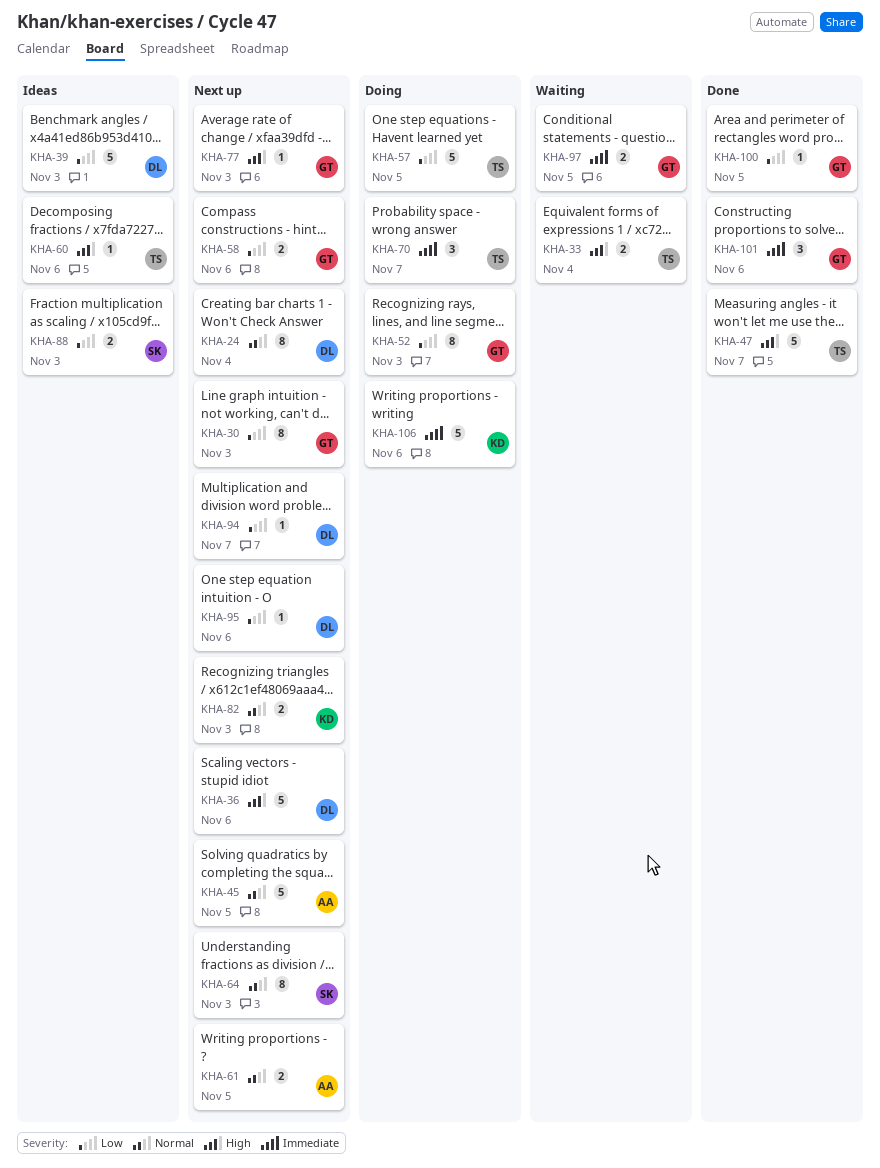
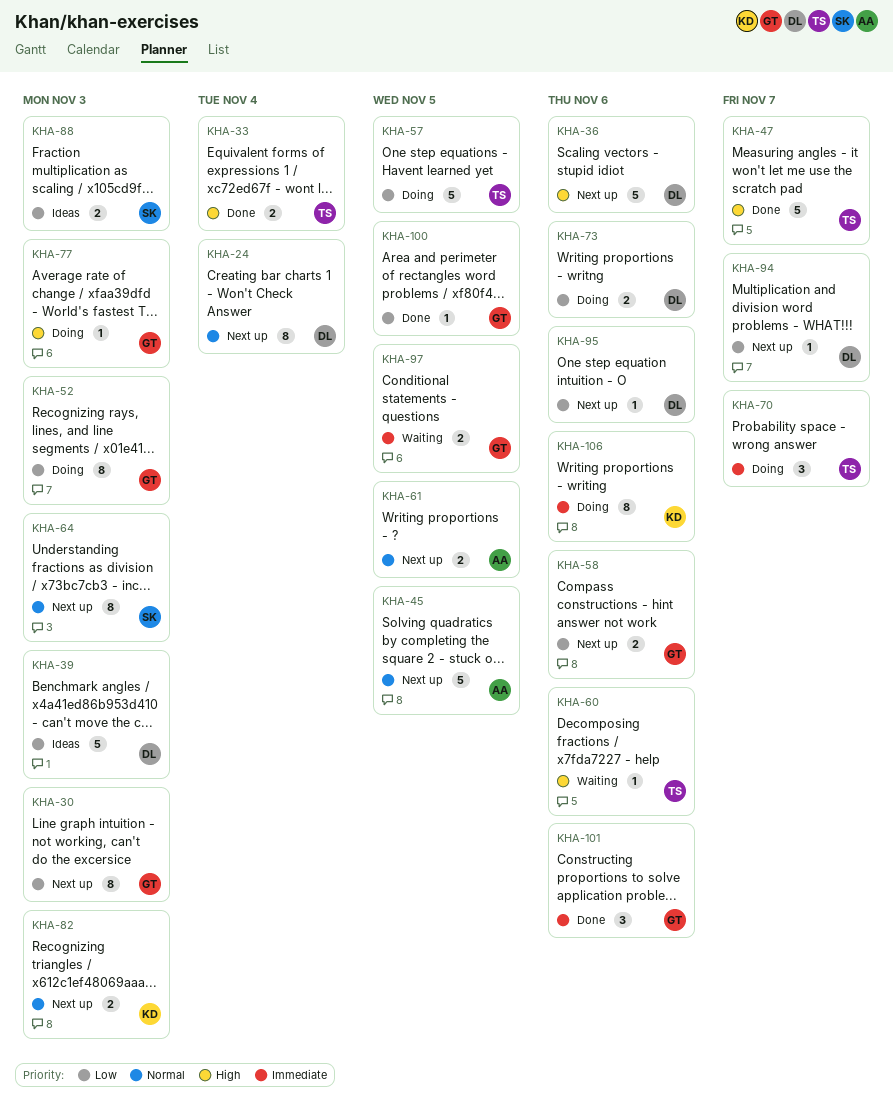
KHA-33, status: Waiting -> Done
KHA-60, status: Ideas -> Waiting
KHA-73: none -> present
KHA-77, status: Next up -> Doing
KHA-106, estimate: 5 -> 8

